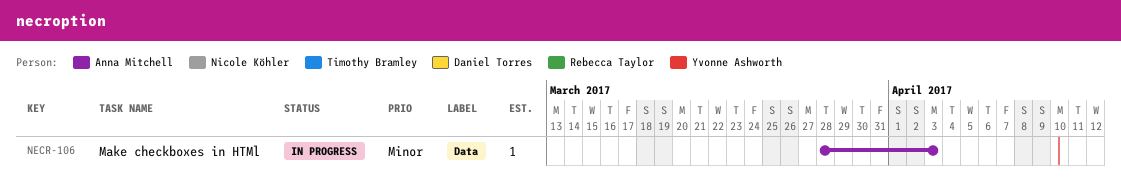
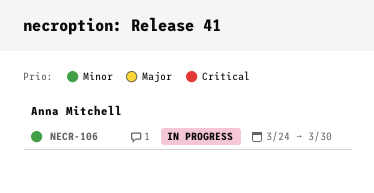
NECR-106, start: Mar 28 -> Mar 24
NECR-106, due: Apr 3 -> Mar 30

